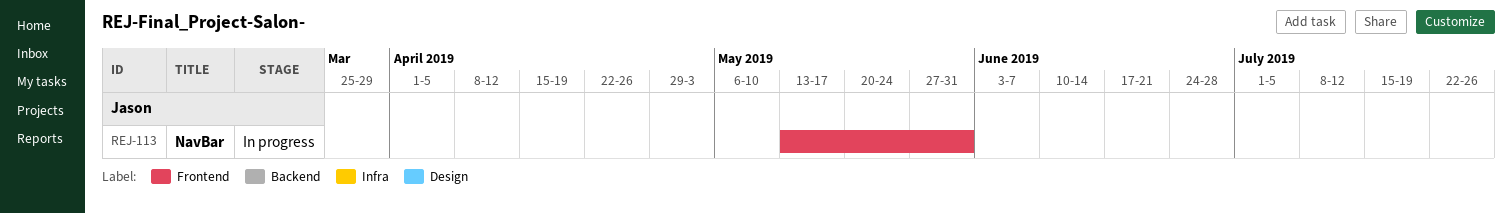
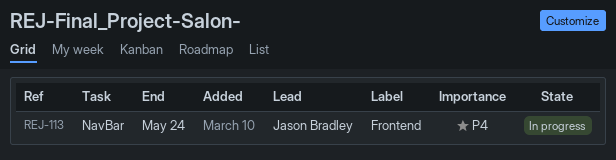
REJ-113, due: May 31 -> May 24

